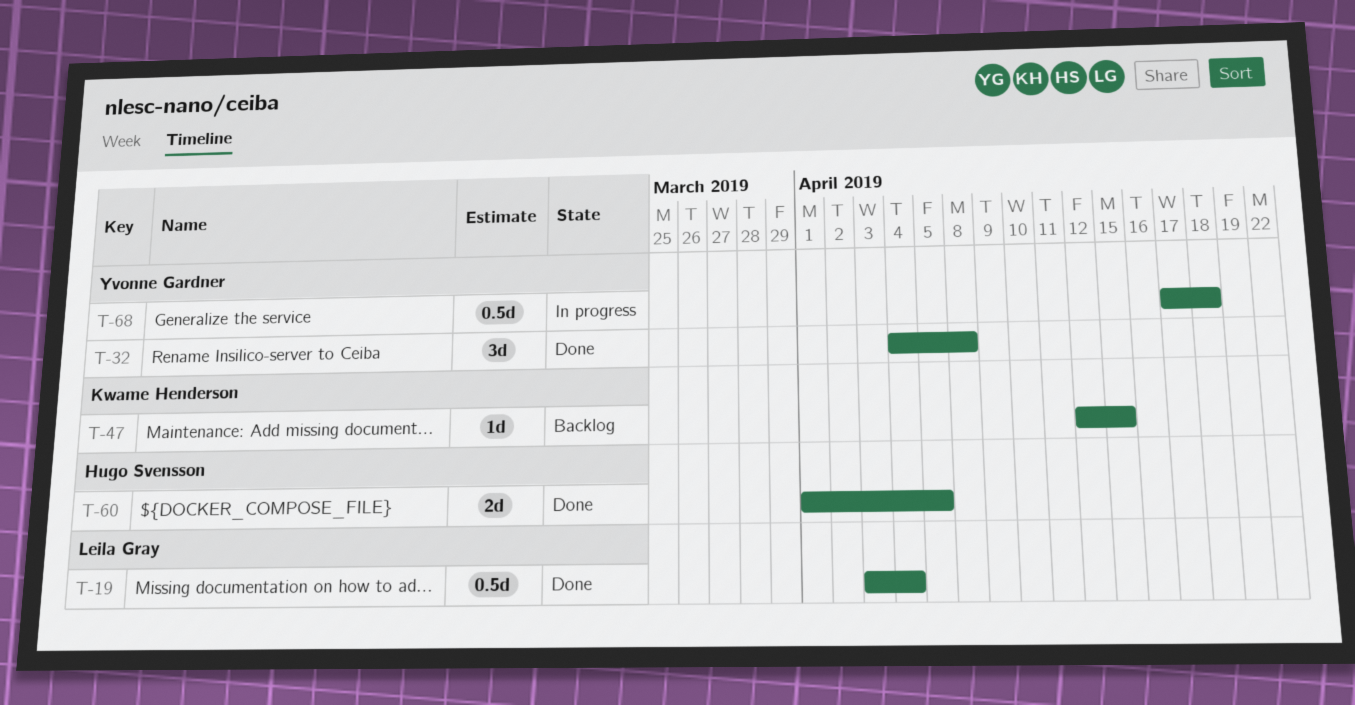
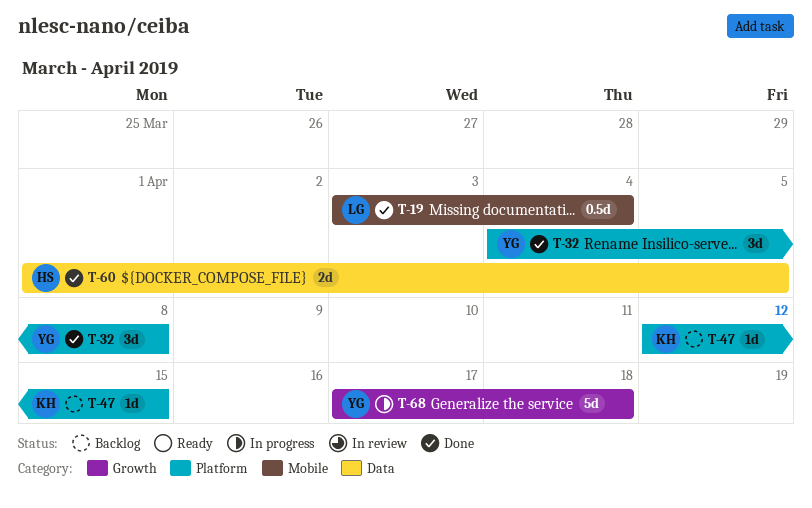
T-68, estimate: 0.5d -> 5d

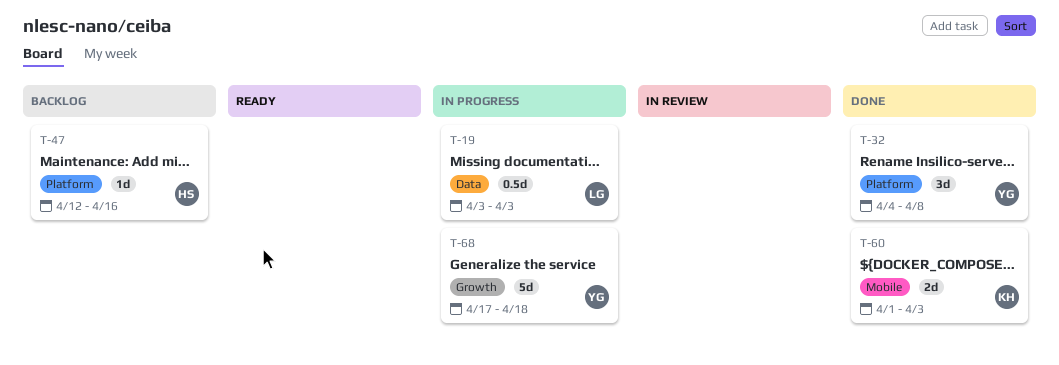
T-19, status: Done -> In progress
T-19, label: Mobile -> Data
T-19, due: Apr 4 -> Apr 3
T-47, owner: KH -> HS
T-47, due: Apr 15 -> Apr 16
T-60, owner: HS -> KH
T-60, label: Data -> Mobile
T-60, due: Apr 5 -> Apr 3

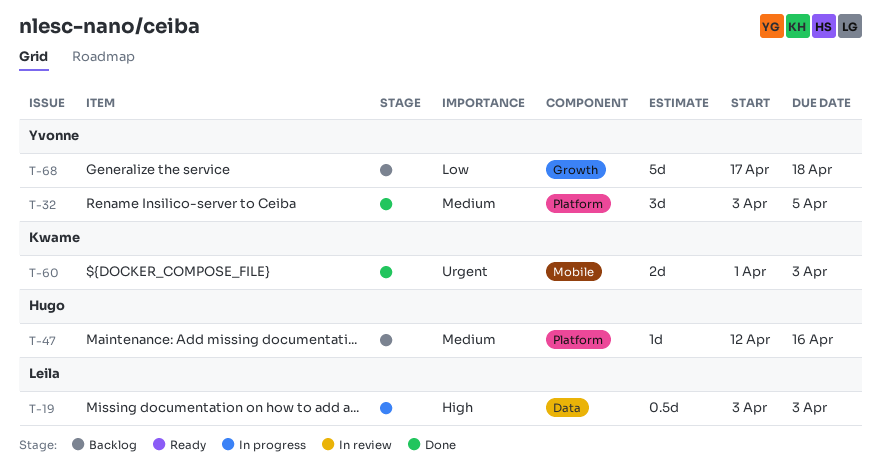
T-32, start: Apr 4 -> Apr 3
T-32, due: Apr 8 -> Apr 5
T-68, status: In progress -> Backlog

